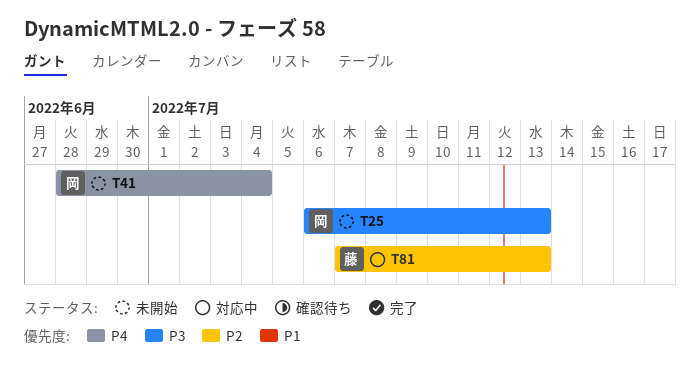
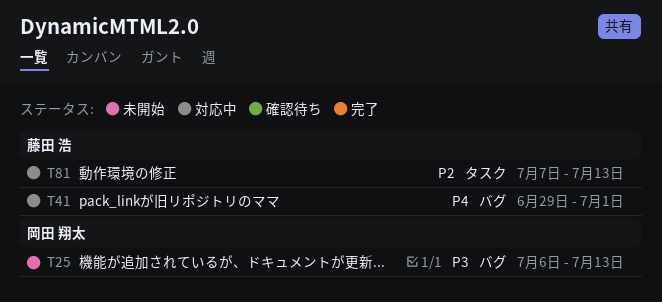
T41, status: 未開始 -> 対応中
T41, owner: 岡田 翔太 -> 藤田 浩
T41, start: Jun 28 -> Jun 29
T41, due: Jul 4 -> Jul 1

